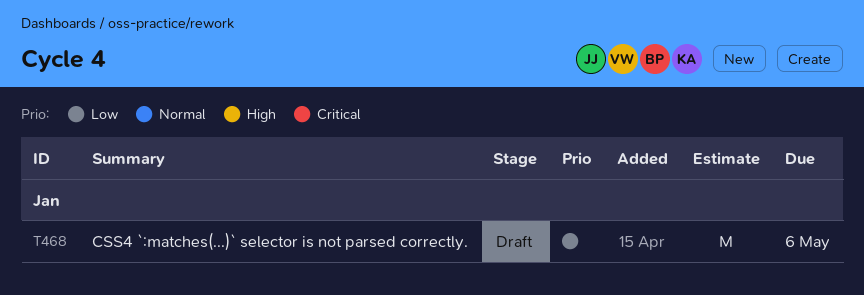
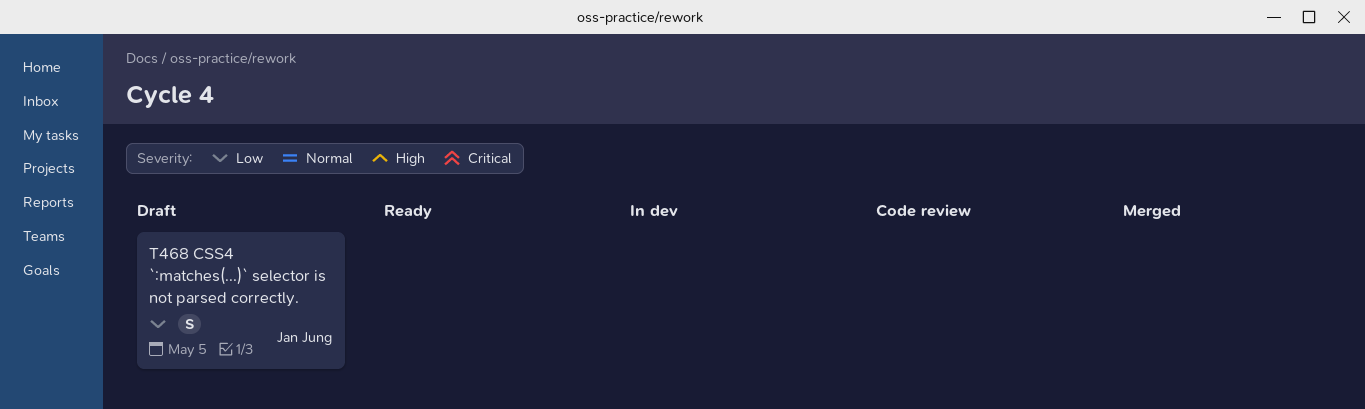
T468, estimate: M -> S
T468, due: May 6 -> May 5

